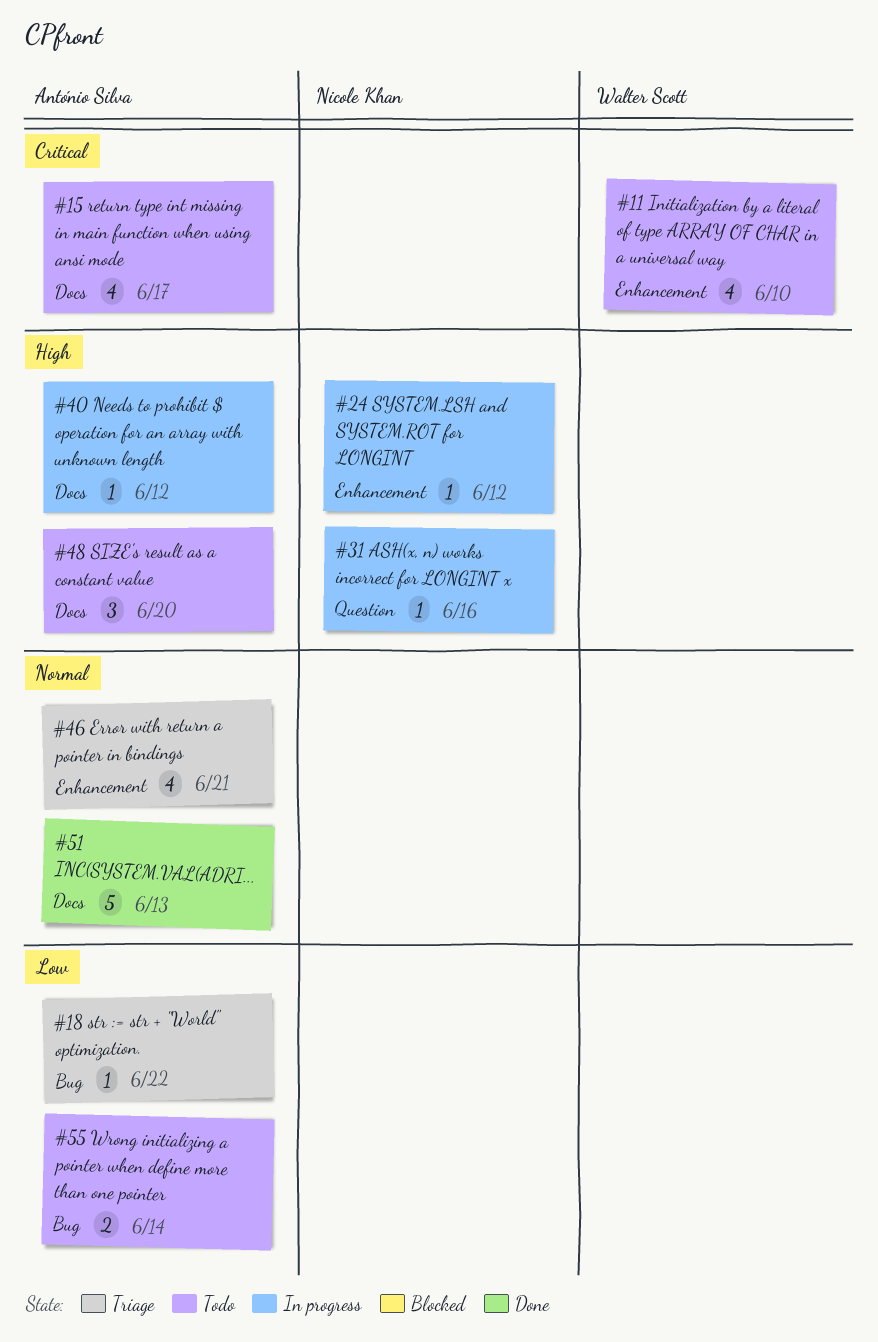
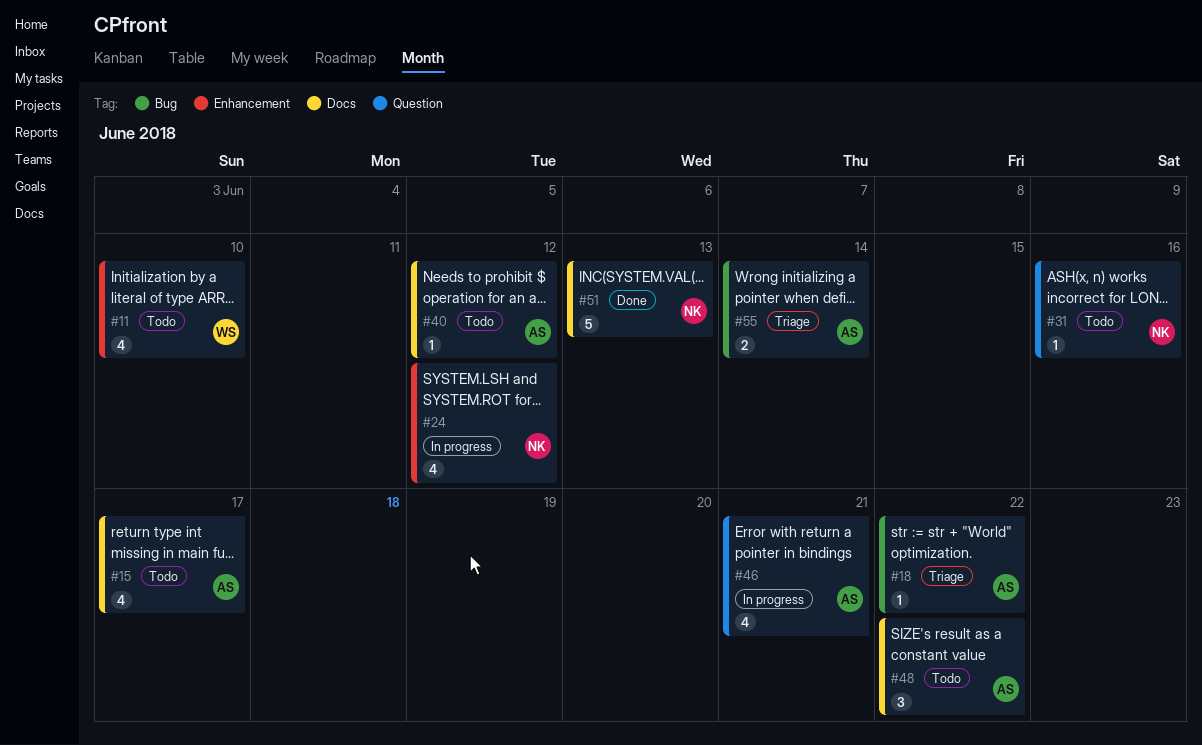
#24, estimate: 1 -> 4
#31, status: In progress -> Todo
#40, status: In progress -> Todo
#46, status: Triage -> In progress
#46, label: Enhancement -> Question
#48, due: Jun 20 -> Jun 22
#51, owner: António Silva -> Nicole Khan
#55, status: Todo -> Triage

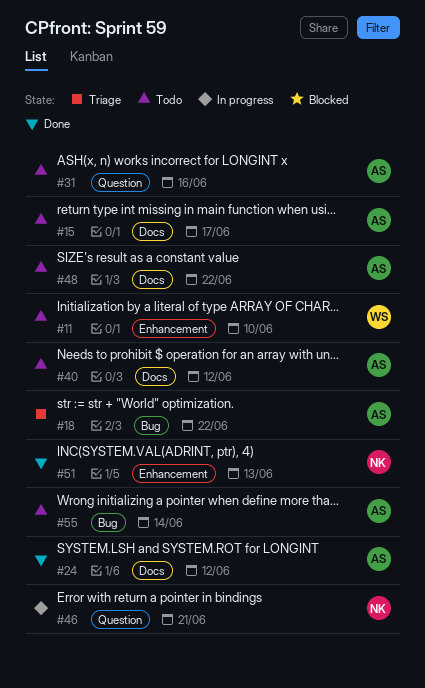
#24, status: In progress -> Done
#24, owner: NK -> AS
#24, label: Enhancement -> Docs
#31, owner: NK -> AS
#46, owner: AS -> NK
#51, label: Docs -> Enhancement
#55, status: Triage -> Todo

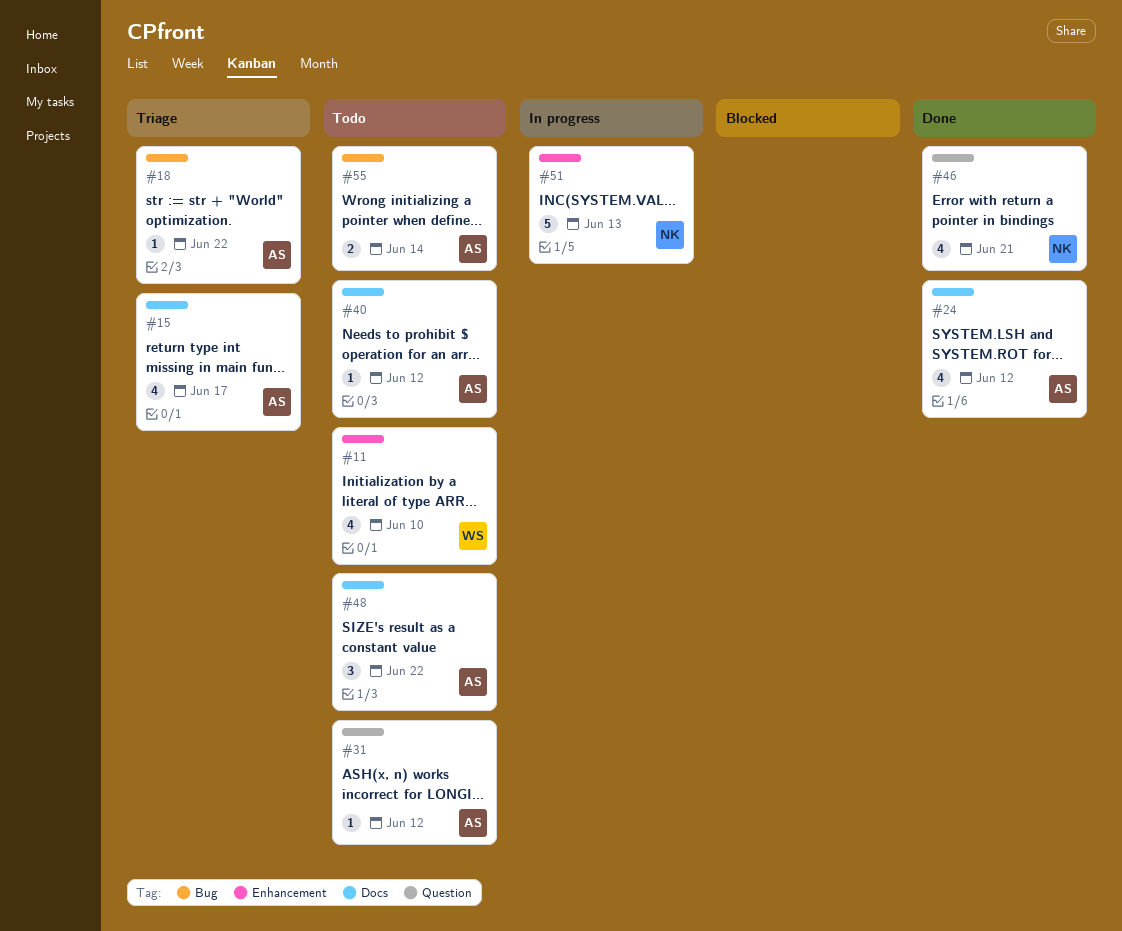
#15, status: Todo -> Triage
#31, due: Jun 16 -> Jun 12
#46, status: In progress -> Done
#51, status: Done -> In progress

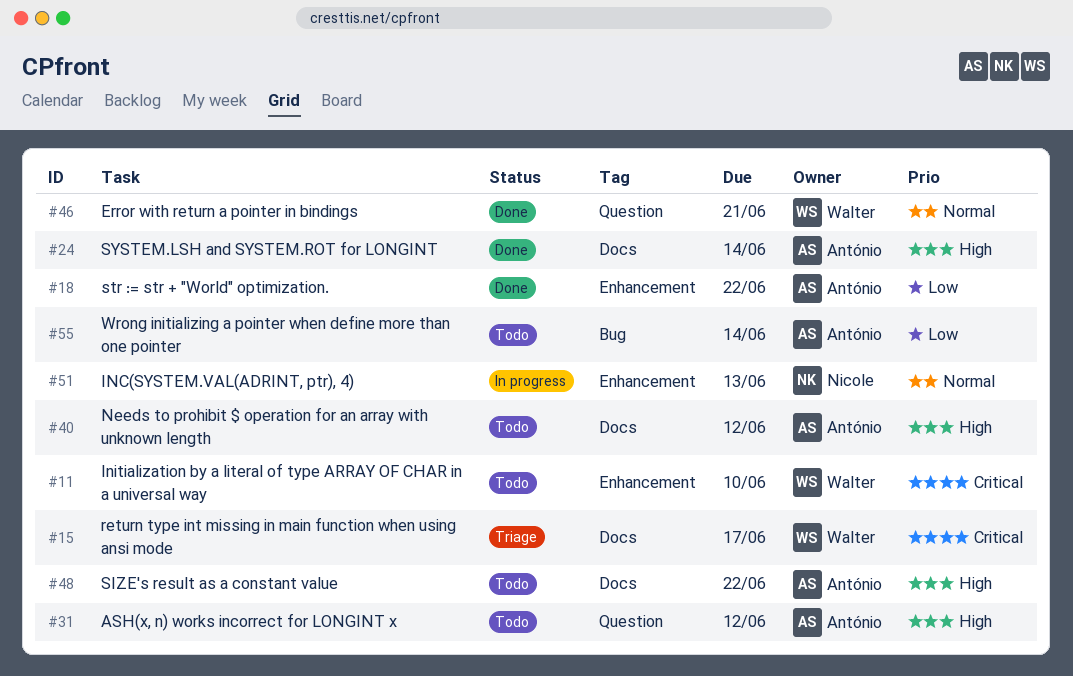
#15, owner: António -> Walter
#18, status: Triage -> Done
#18, label: Bug -> Enhancement
#24, due: Jun 12 -> Jun 14
#46, owner: Nicole -> Walter

